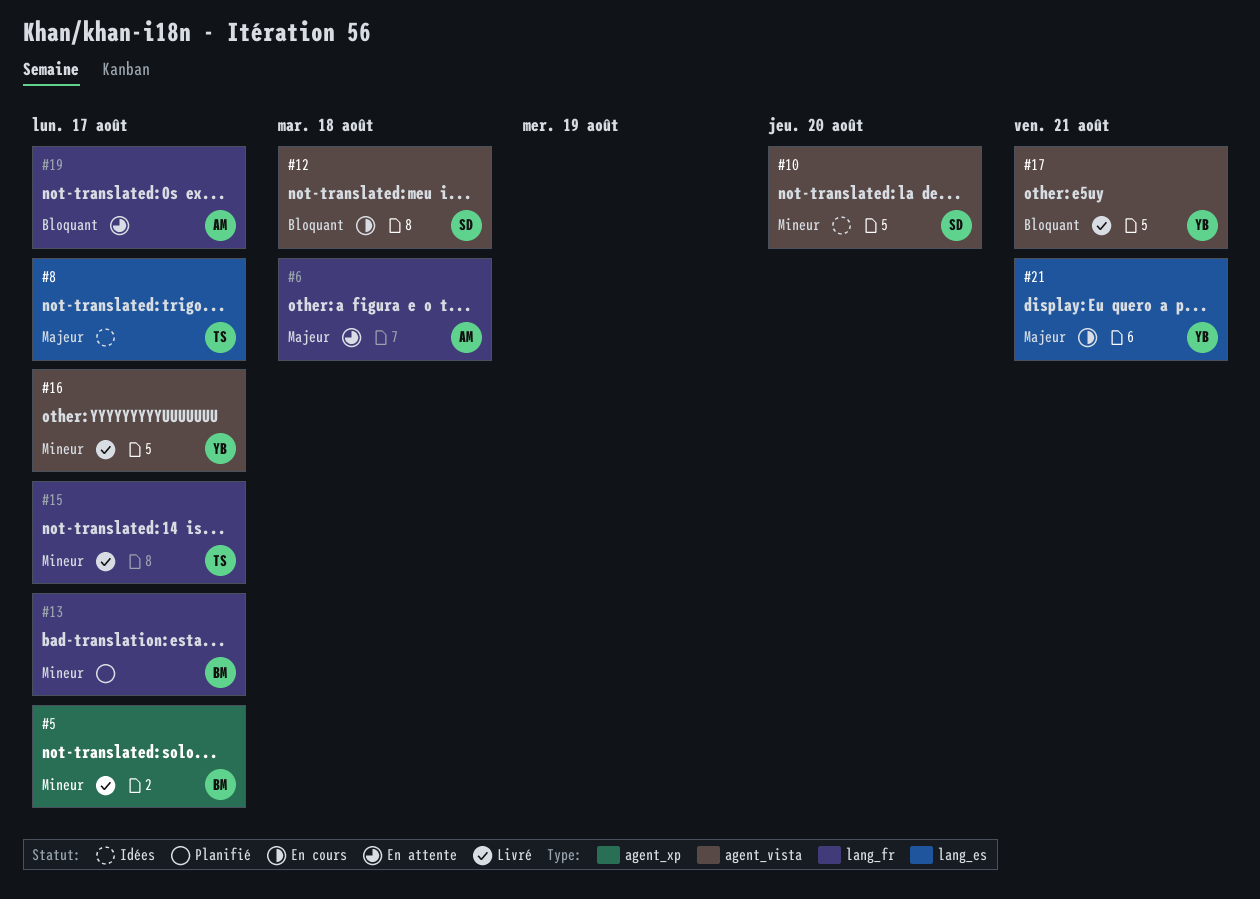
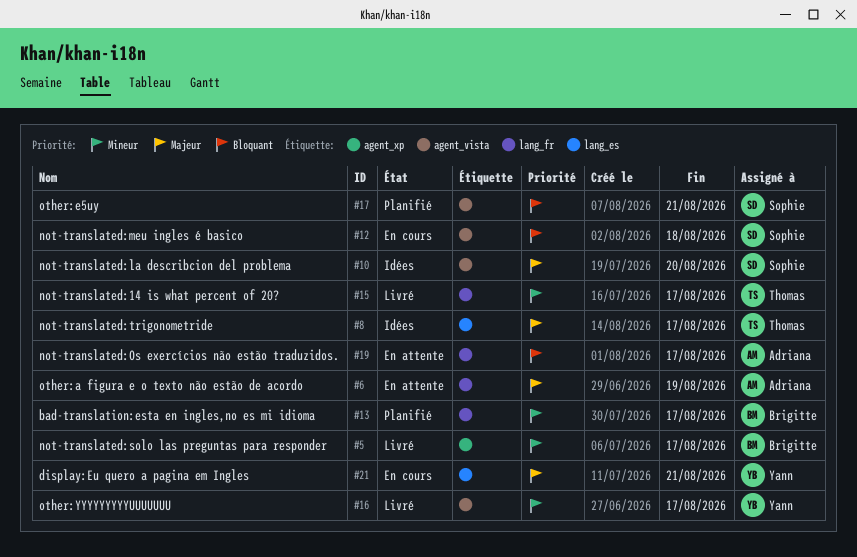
#6, due: Aug 18 -> Aug 19
#10, priority: Mineur -> Majeur
#17, status: Livré -> Planifié
#17, owner: Yann -> Sophie

